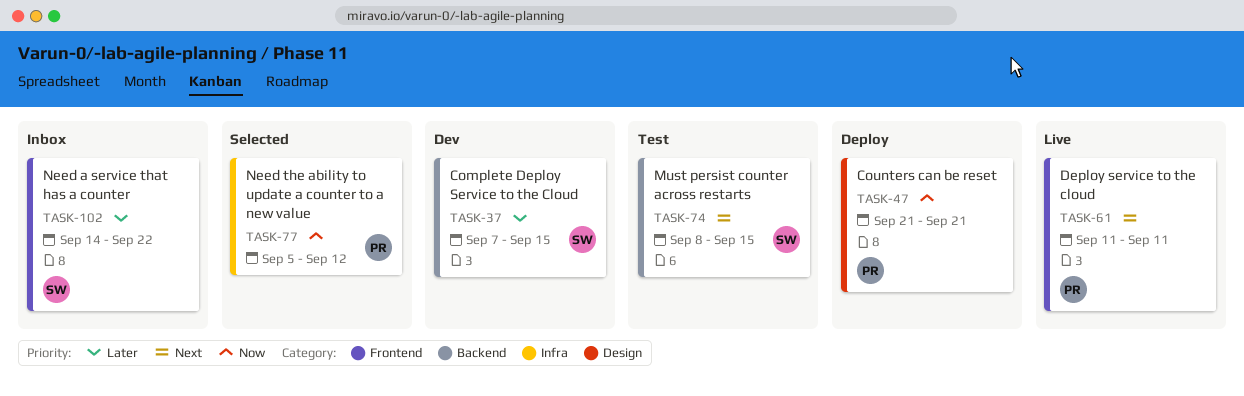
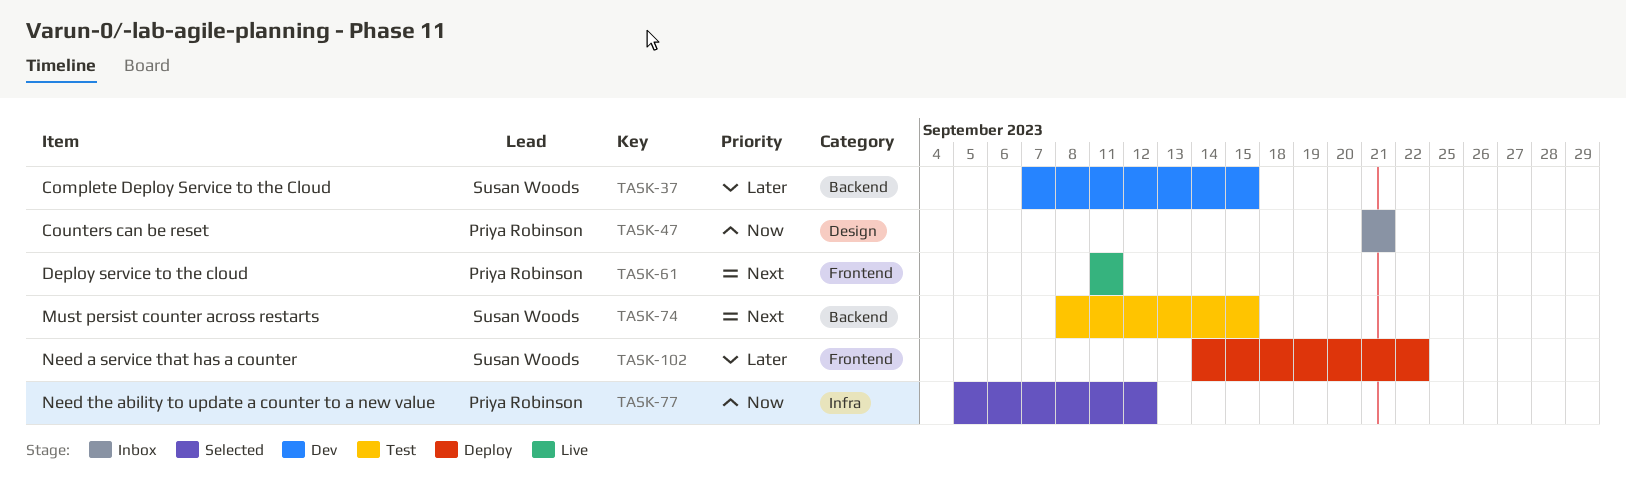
TASK-47, status: Deploy -> Inbox
TASK-102, status: Inbox -> Deploy

